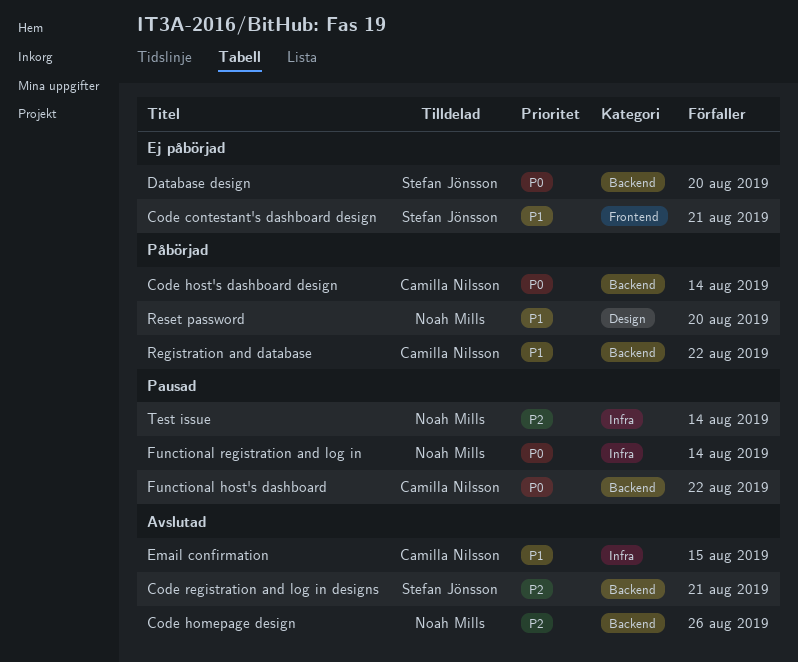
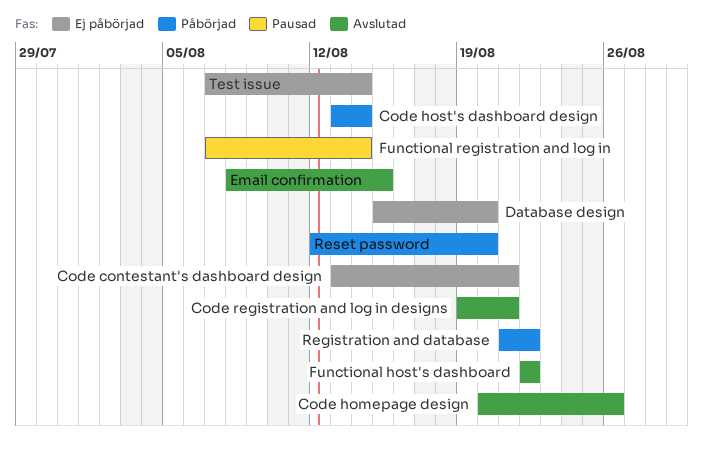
Functional host's dashboard, status: Pausad -> Avslutad
Test issue, status: Pausad -> Ej påbörjad

